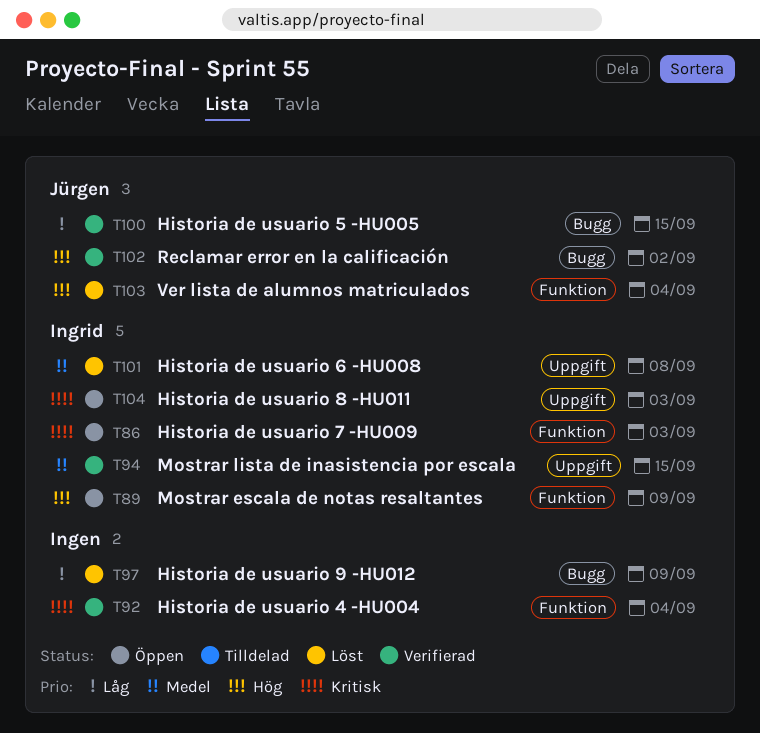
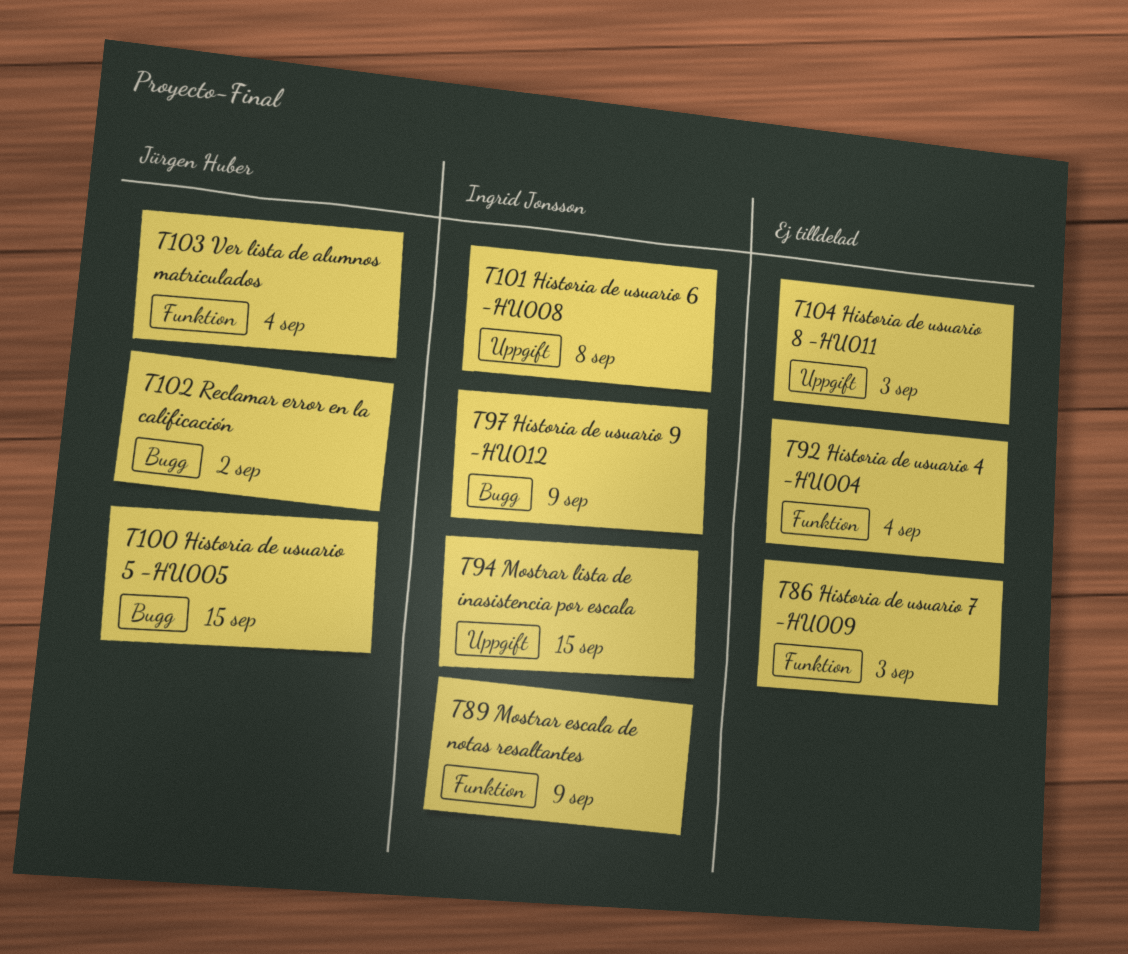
T86, owner: Ingrid Jonsson -> none
T97, owner: none -> Ingrid Jonsson
T104, owner: Ingrid Jonsson -> none

